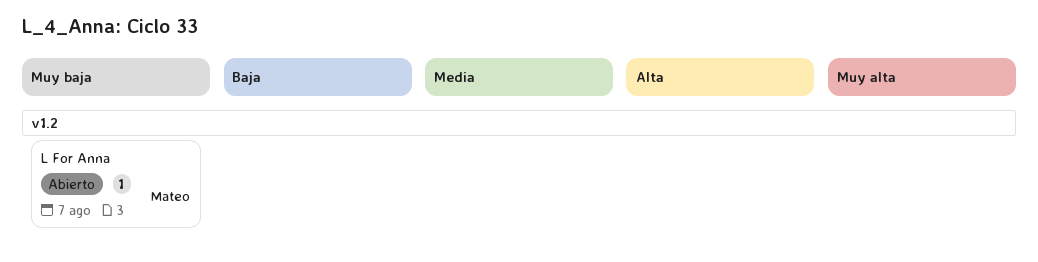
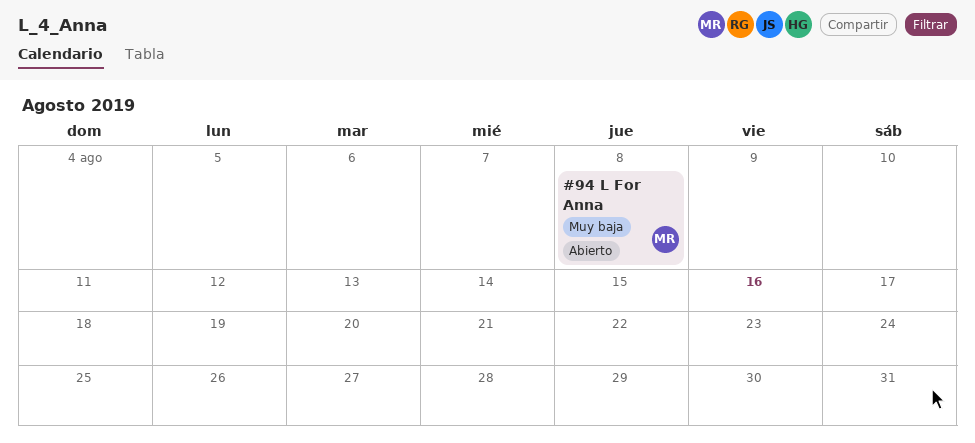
L For Anna, due: Aug 7 -> Aug 8

